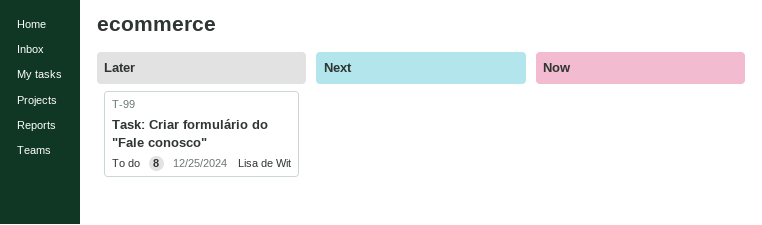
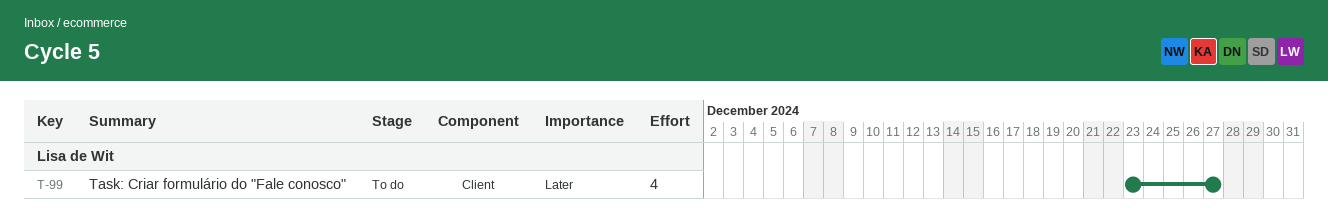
T-99, estimate: 8 -> 4
T-99, due: Dec 25 -> Dec 27

